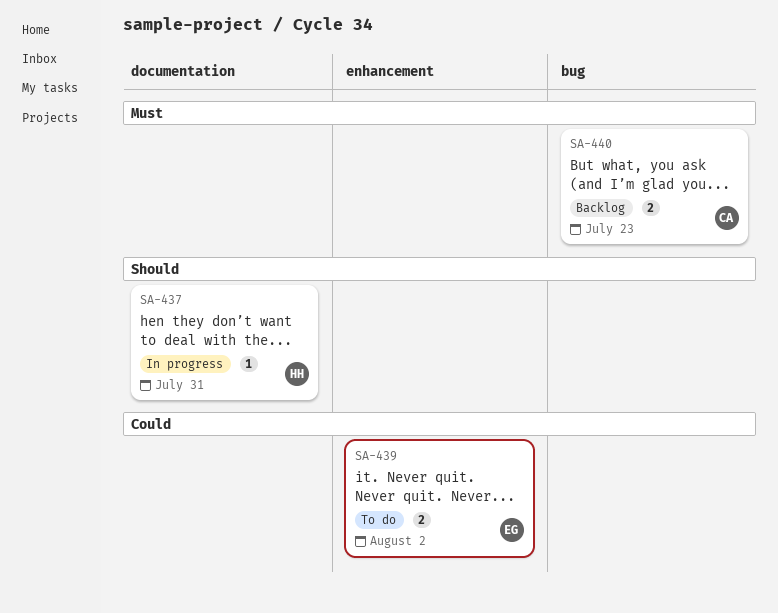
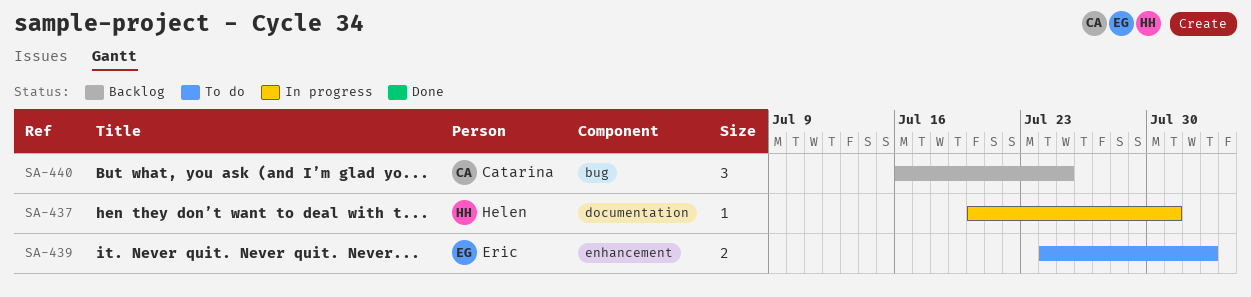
SA-440, estimate: 2 -> 3
SA-440, due: Jul 23 -> Jul 25

